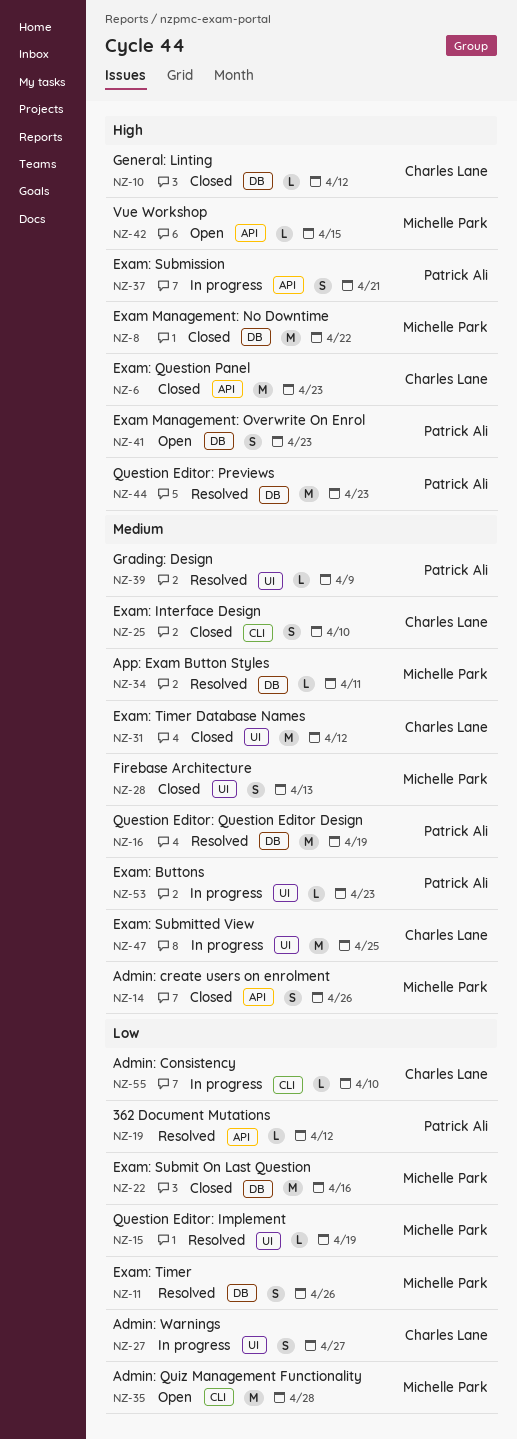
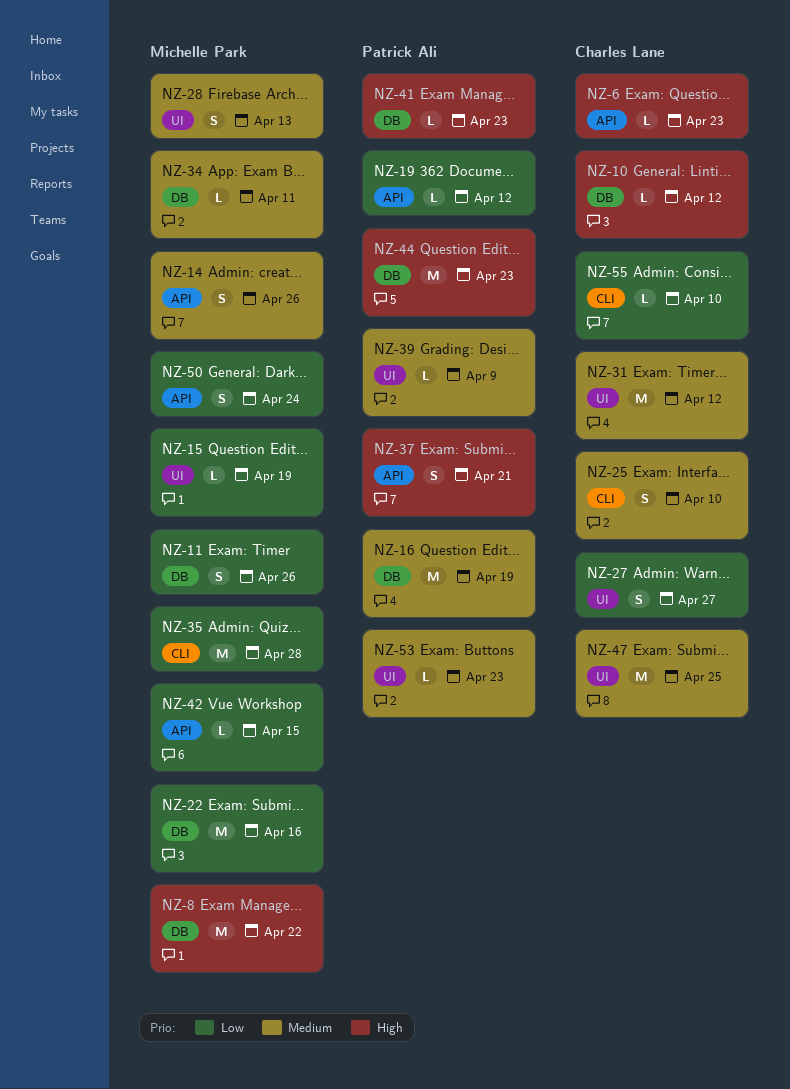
NZ-6, estimate: M -> L
NZ-41, estimate: S -> L
NZ-42, priority: High -> Low
NZ-50: none -> present

